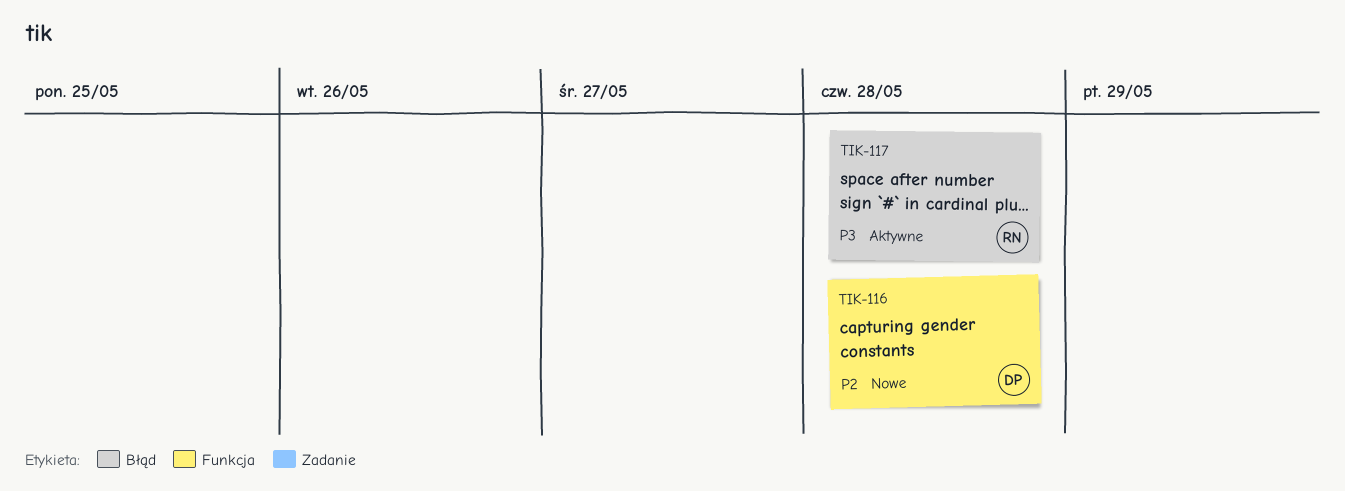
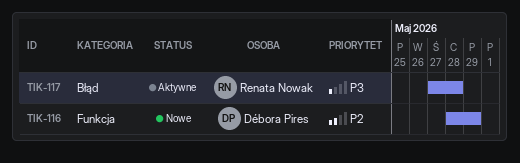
TIK-116, due: May 28 -> May 29

